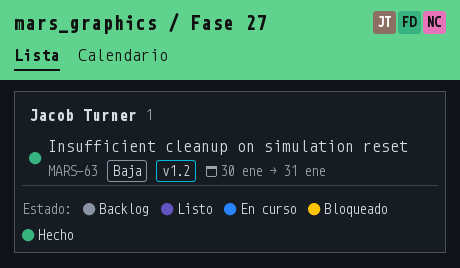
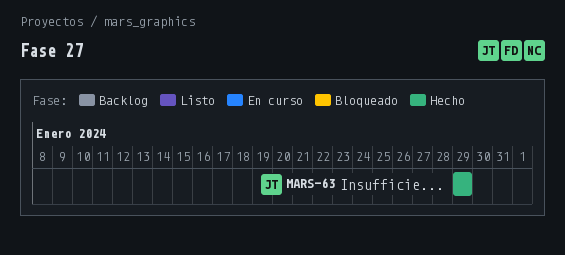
MARS-63, start: Jan 30 -> Jan 29
MARS-63, due: Jan 31 -> Jan 29

